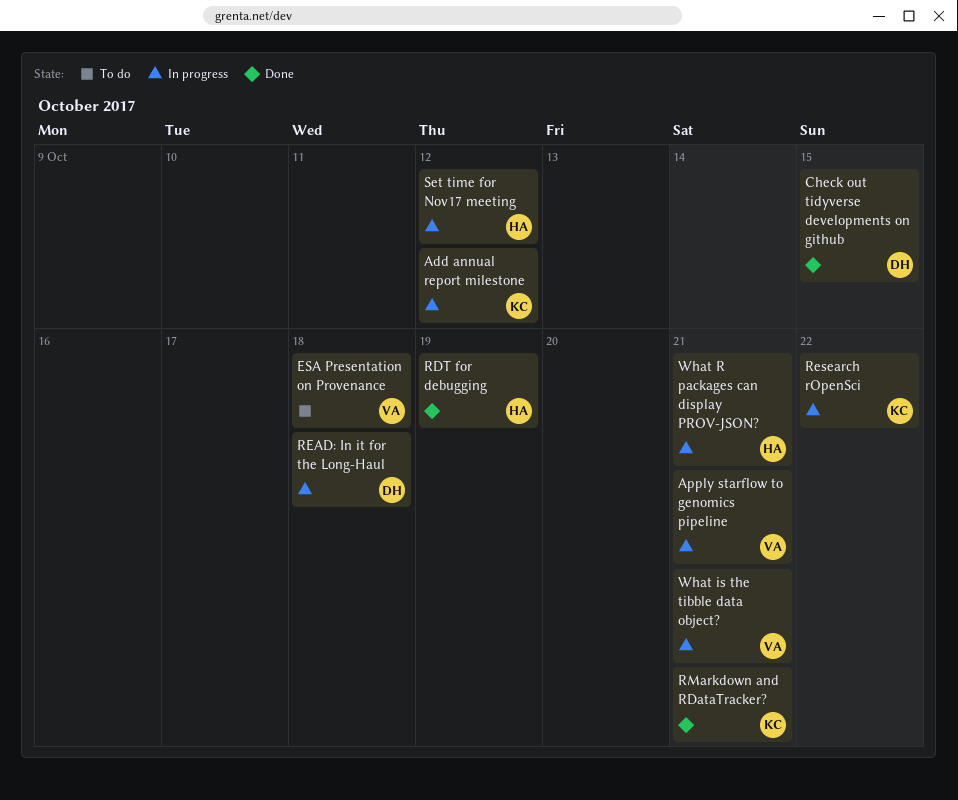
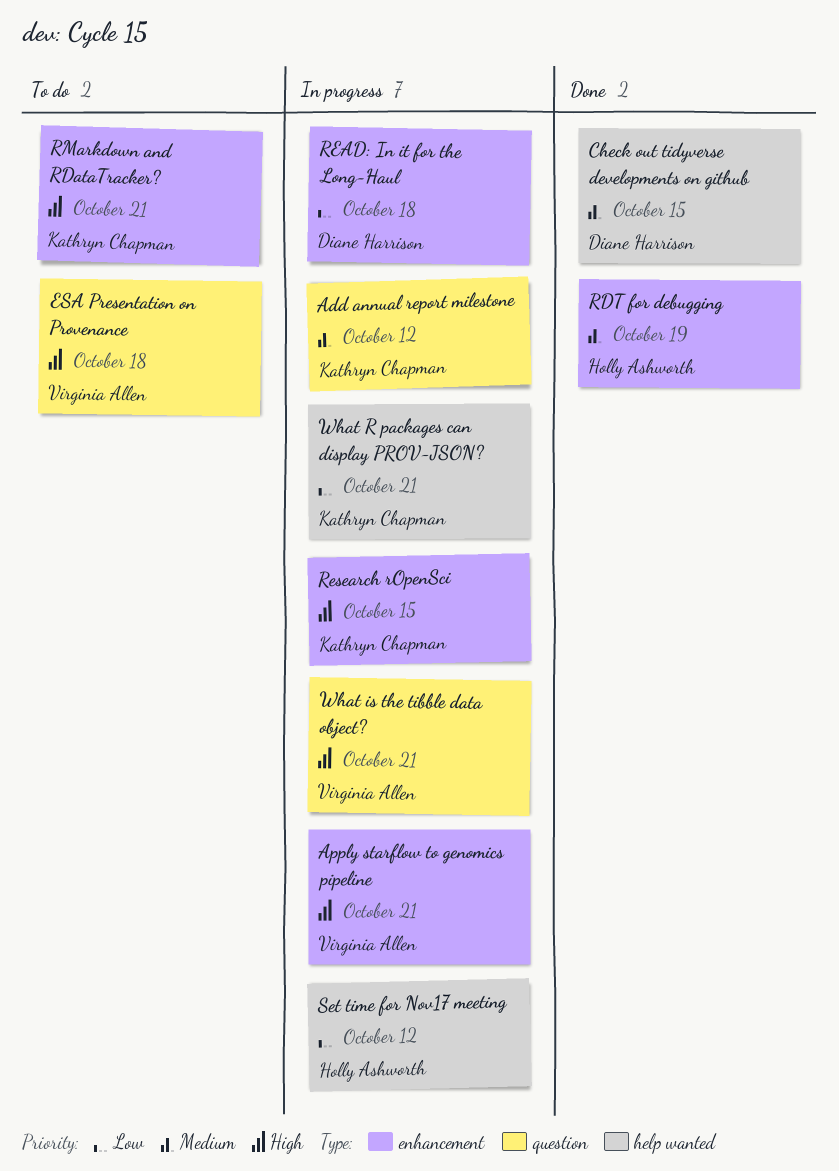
Research rOpenSci, due: Oct 22 -> Oct 15
RMarkdown and RDataTracker?, status: Done -> To do
What R packages can display PROV-JSON?, owner: Holly Ashworth -> Kathryn Chapman

